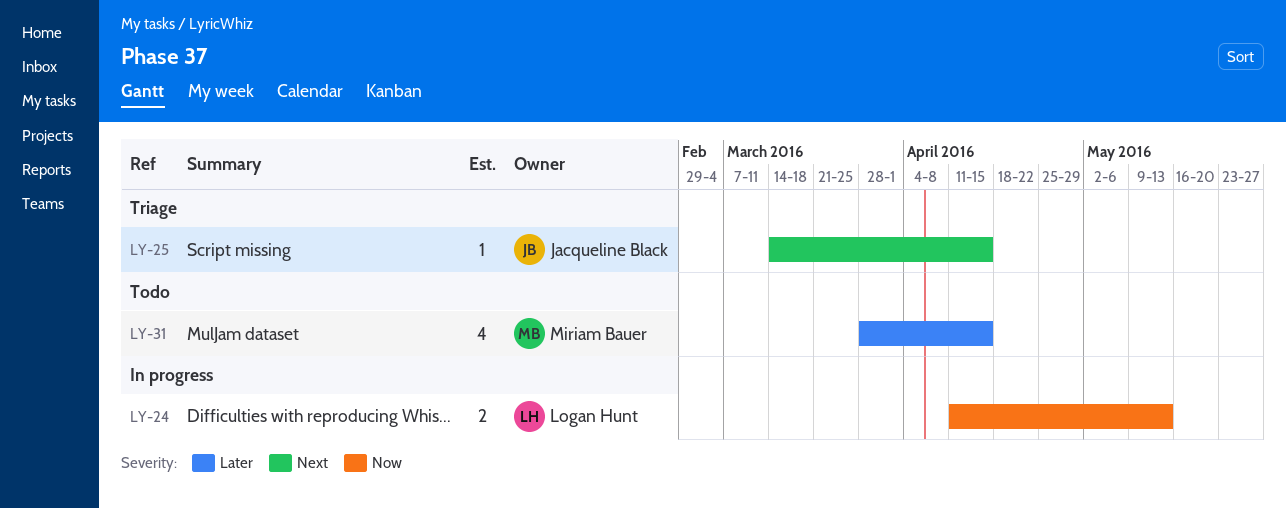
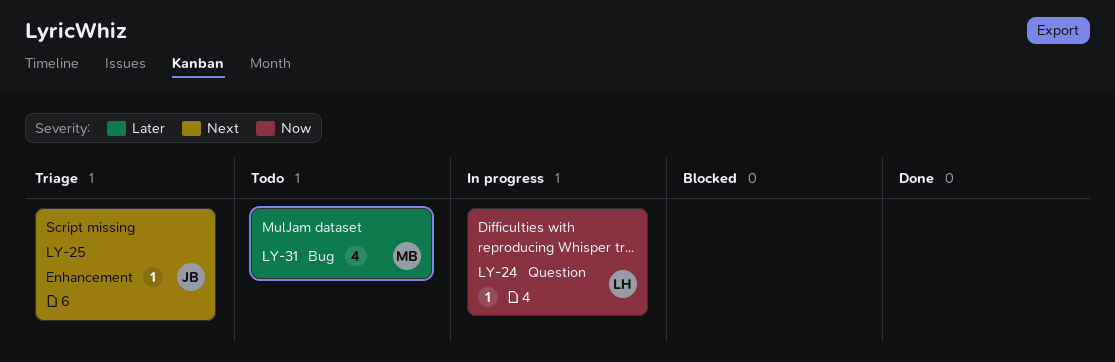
LY-24, estimate: 2 -> 1

